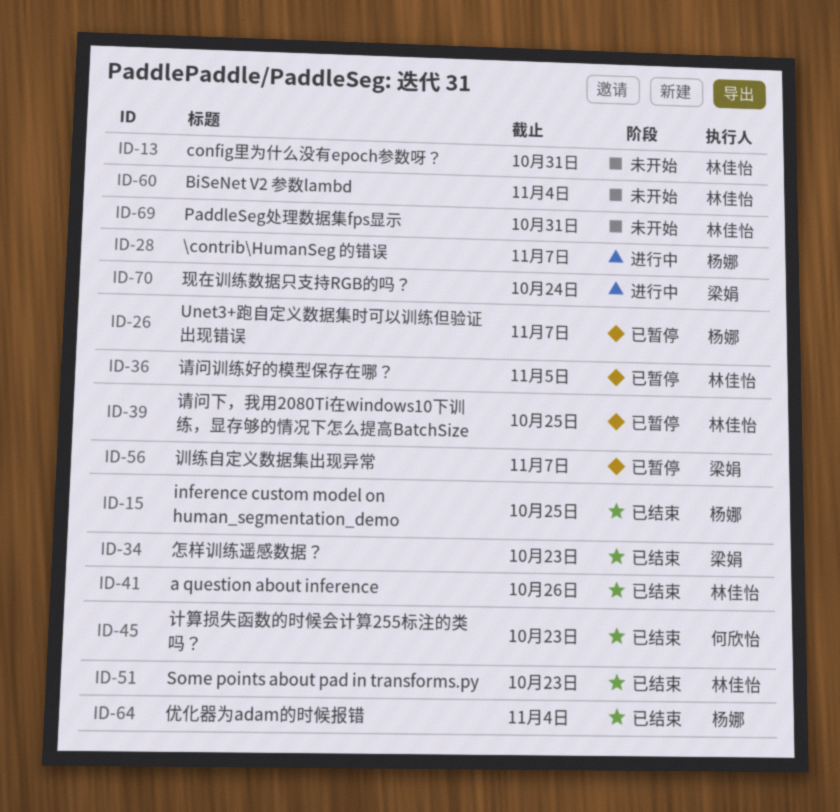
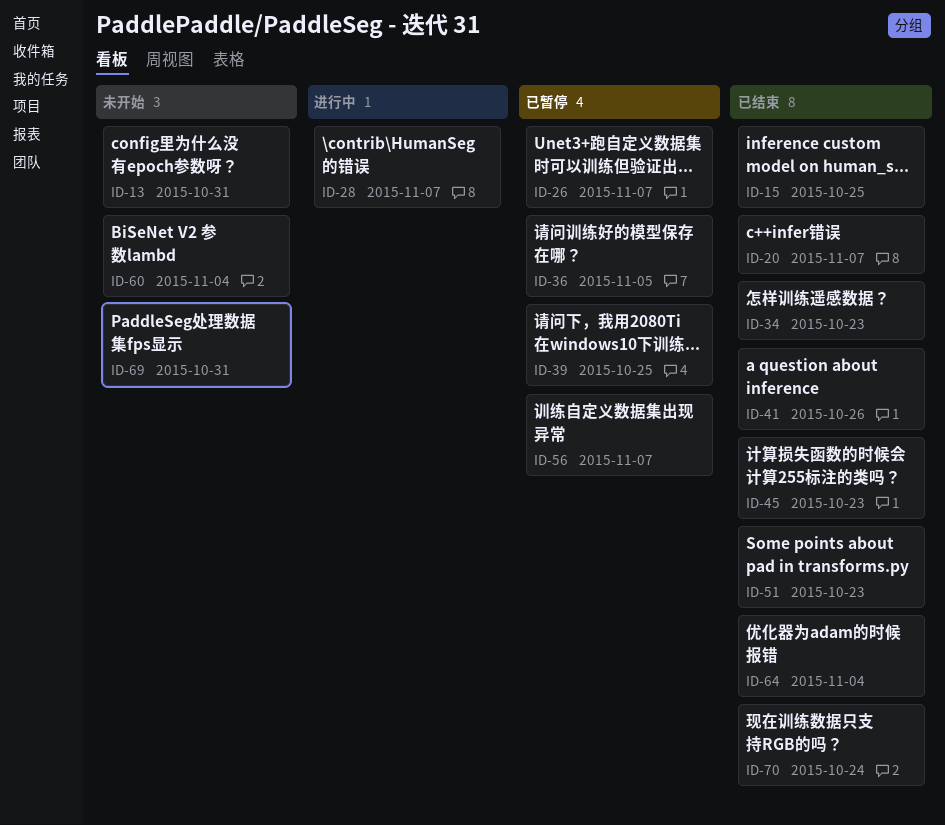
ID-20: none -> present
ID-70, status: 进行中 -> 已结束

